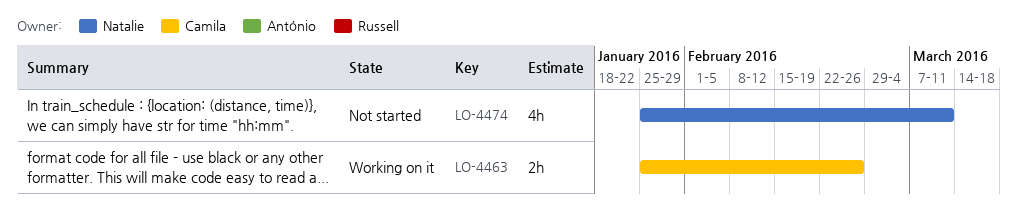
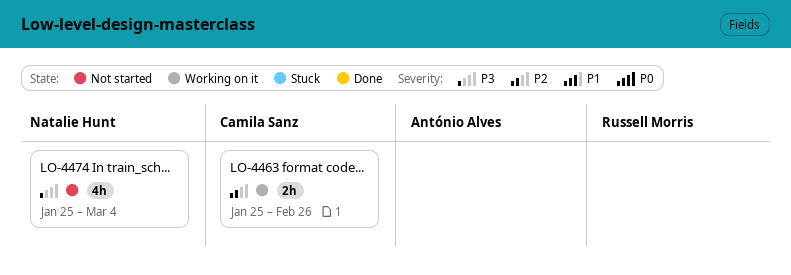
LO-4474, due: Mar 11 -> Mar 4

